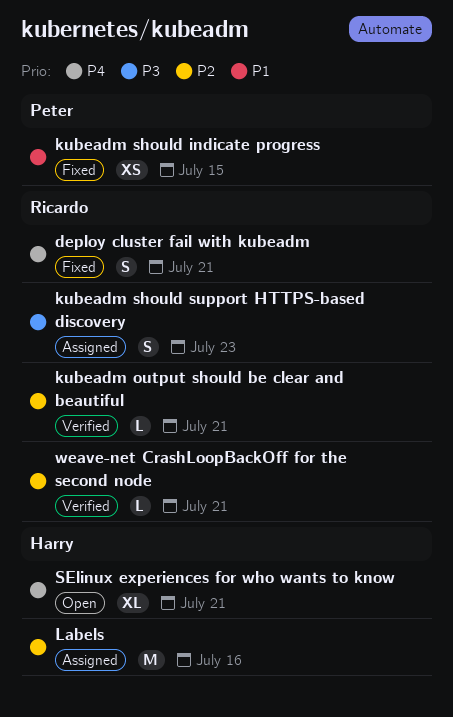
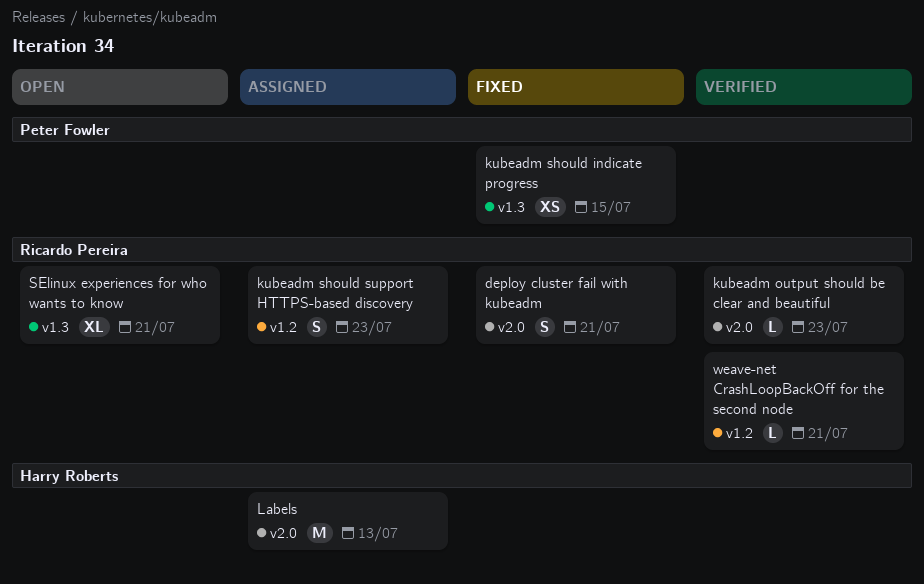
kubeadm output should be clear and beautiful, due: Jul 21 -> Jul 23
Labels, due: Jul 16 -> Jul 13
SElinux experiences for who wants to know, owner: Harry Roberts -> Ricardo Pereira

